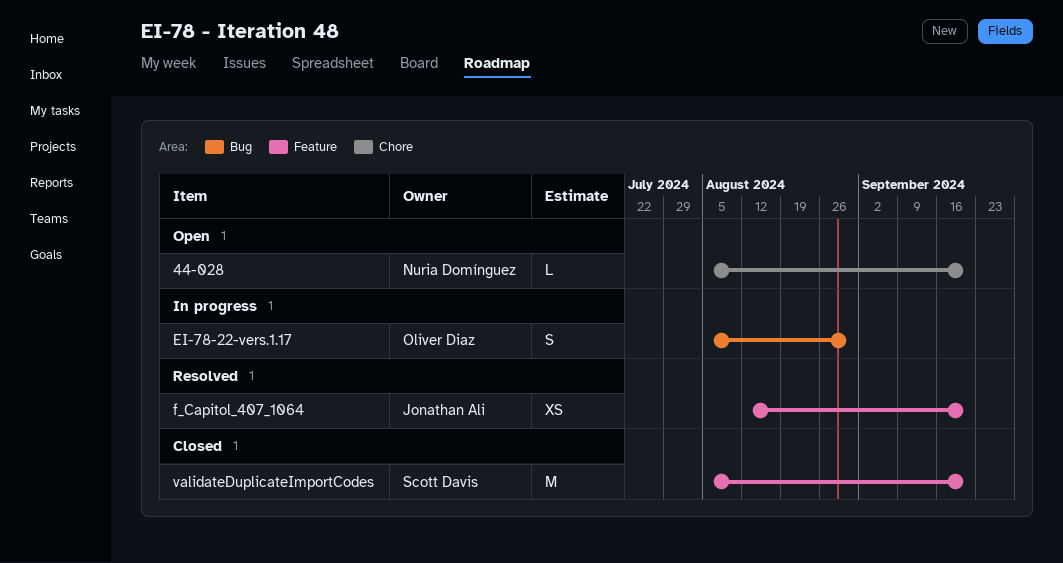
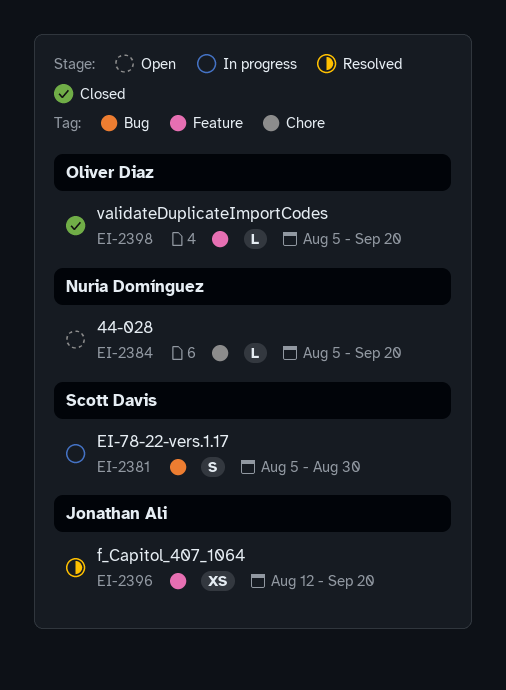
EI-78-22-vers.1.17, owner: Oliver Diaz -> Scott Davis
validateDuplicateImportCodes, owner: Scott Davis -> Oliver Diaz
validateDuplicateImportCodes, estimate: M -> L

